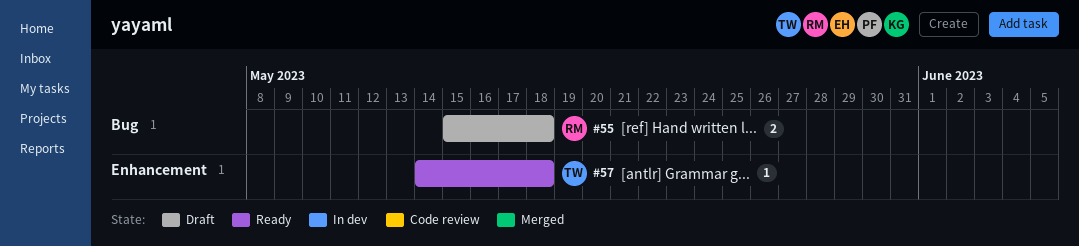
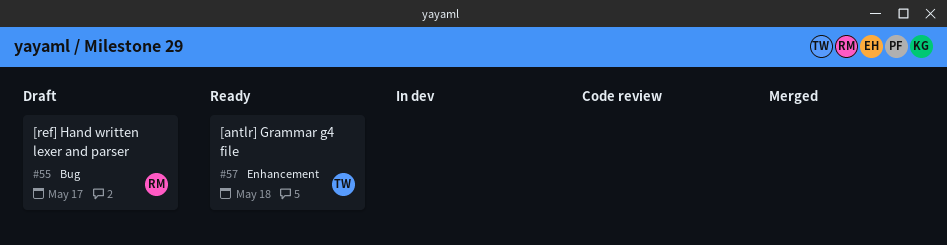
#55, due: May 18 -> May 17

